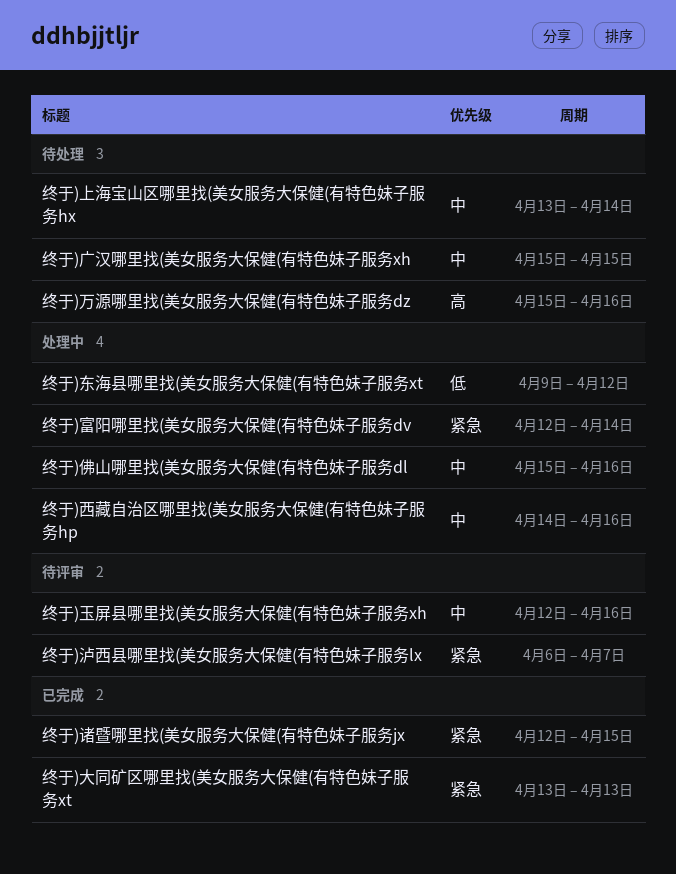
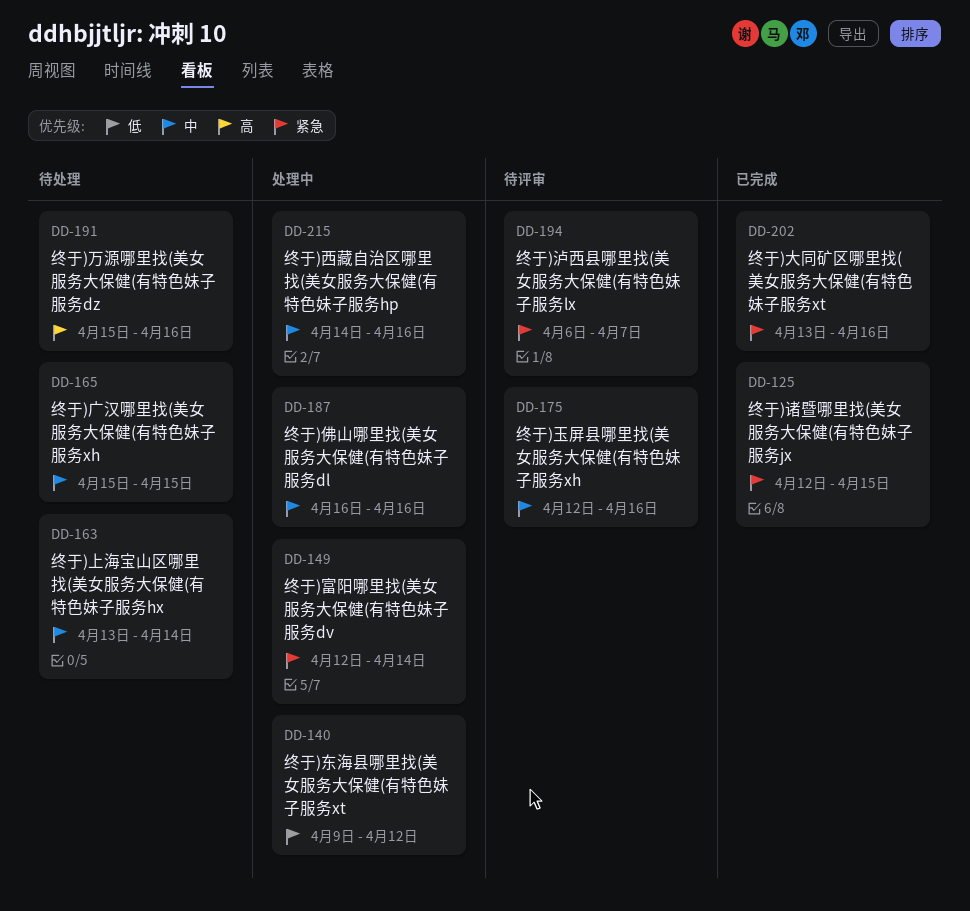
终于)佛山哪里找(美女服务大保健(有特色妹子服务dl, start: Apr 15 -> Apr 16
终于)大同矿区哪里找(美女服务大保健(有特色妹子服务xt, due: Apr 13 -> Apr 16

